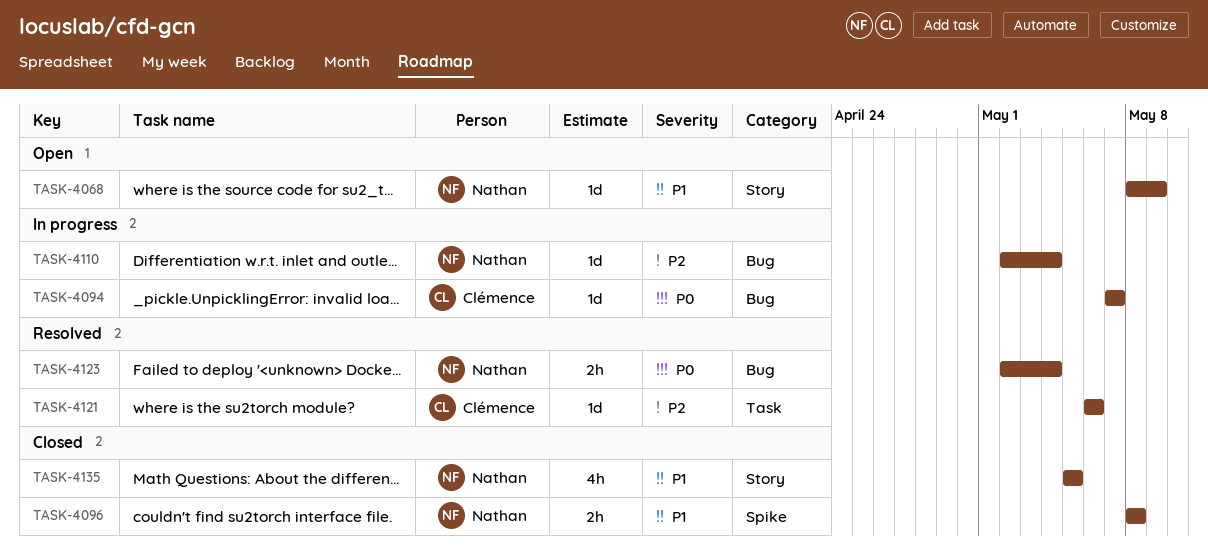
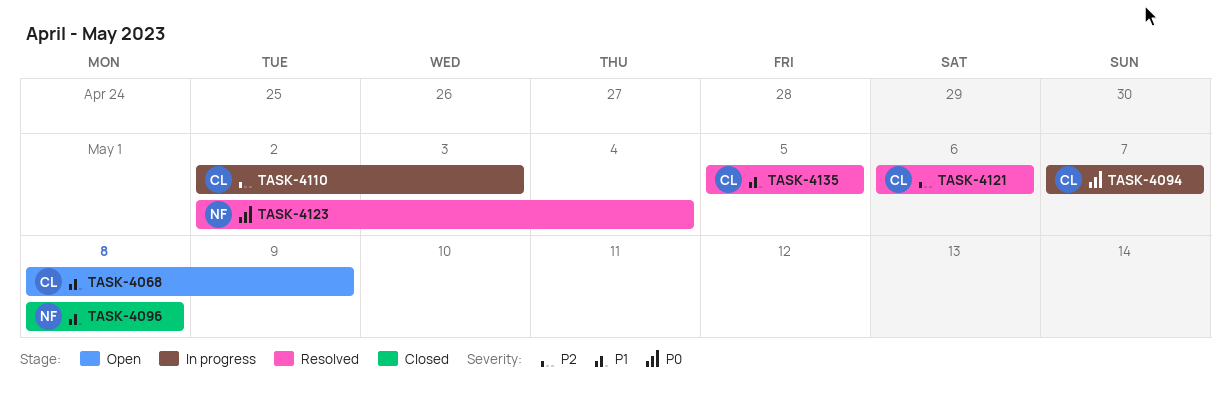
TASK-4068, owner: Nathan -> Clémence
TASK-4110, owner: Nathan -> Clémence
TASK-4110, due: May 4 -> May 3
TASK-4135, status: Closed -> Resolved
TASK-4135, owner: Nathan -> Clémence

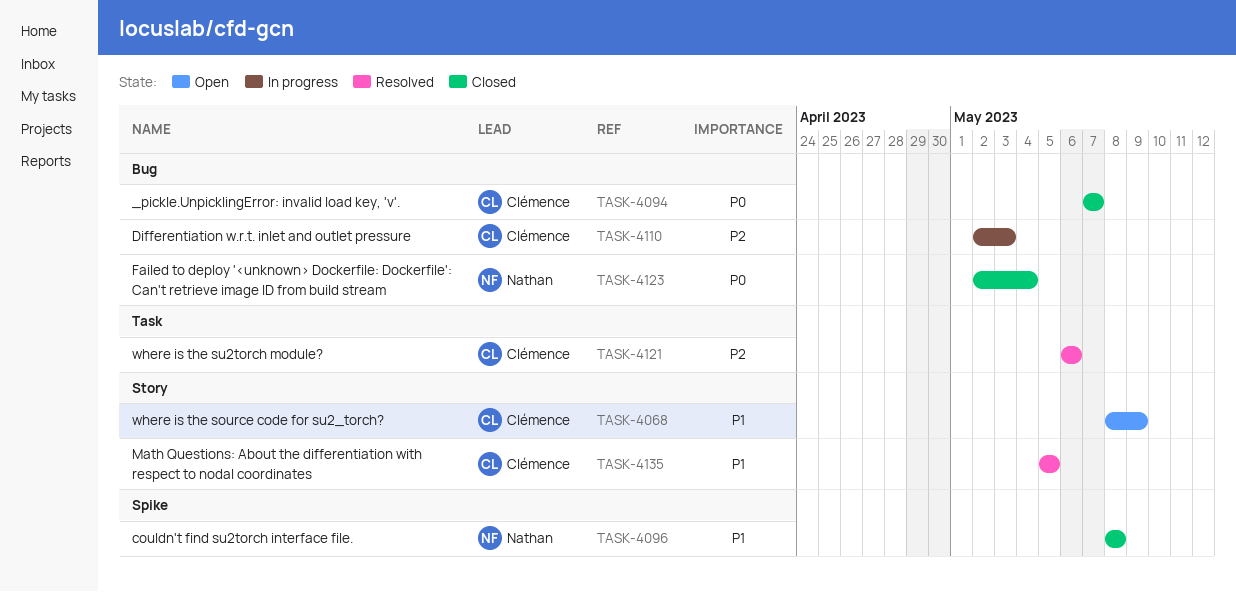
TASK-4094, status: In progress -> Closed
TASK-4123, status: Resolved -> Closed

